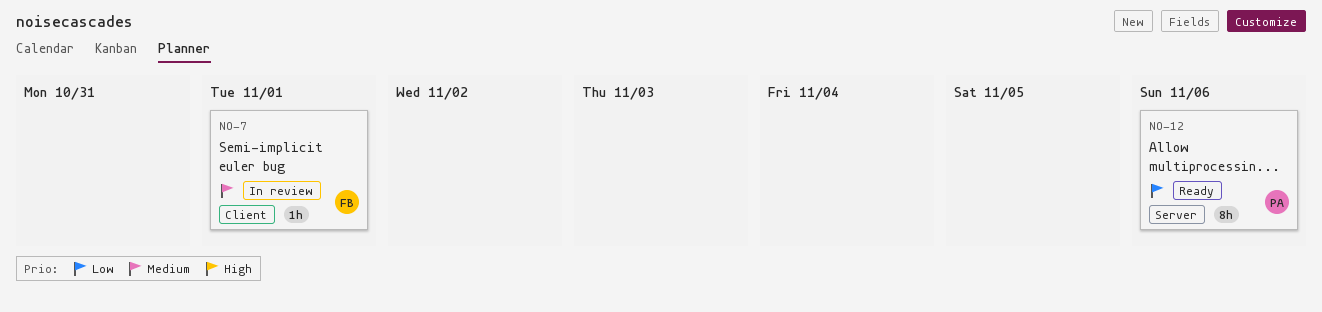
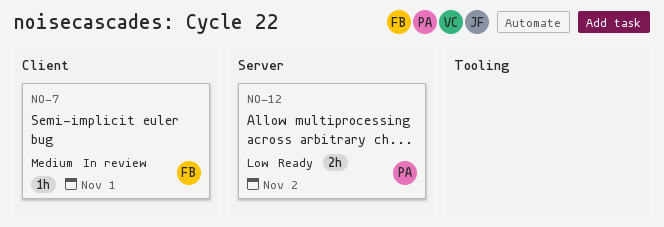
NO-12, estimate: 8h -> 2h
NO-12, due: Nov 6 -> Nov 2

